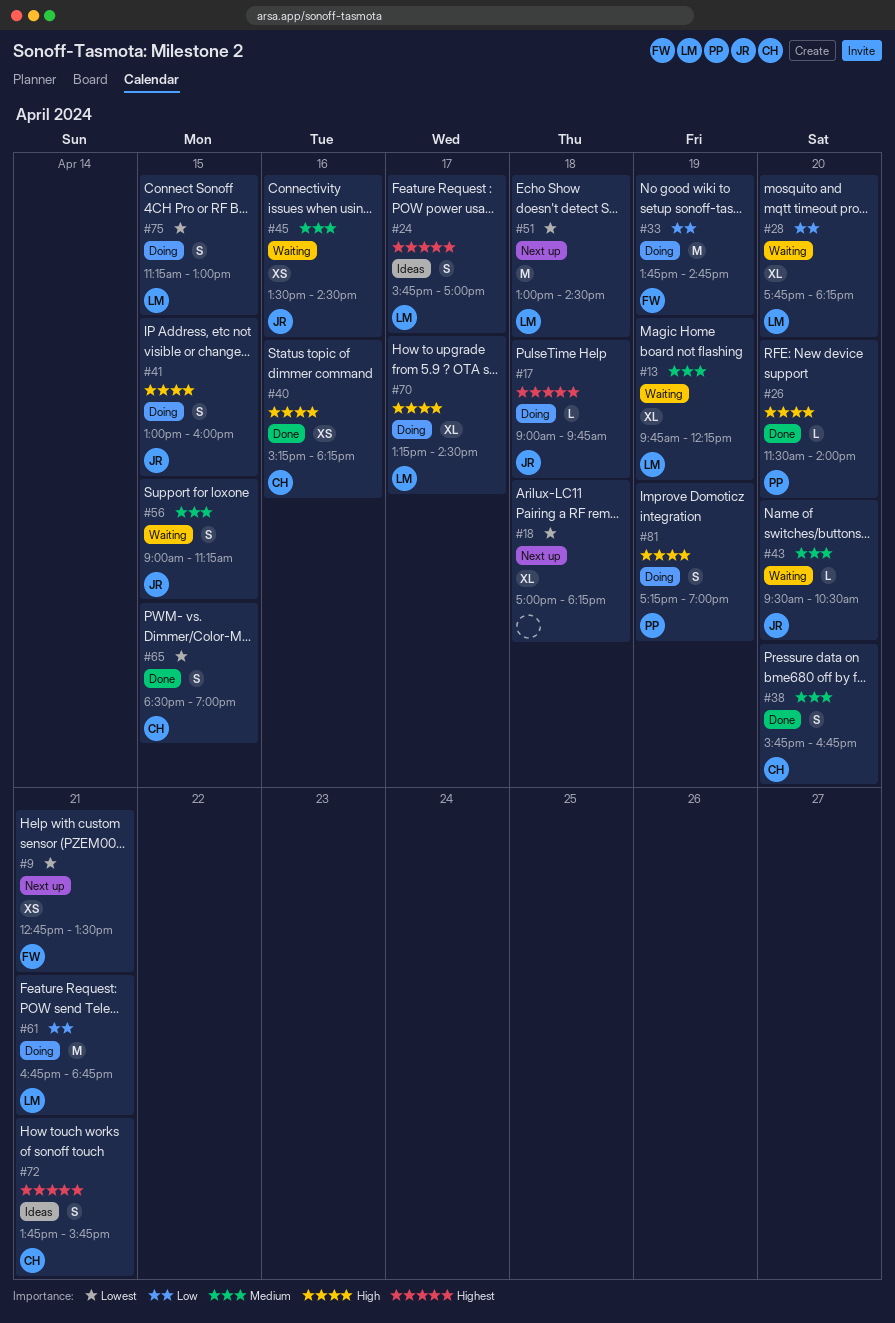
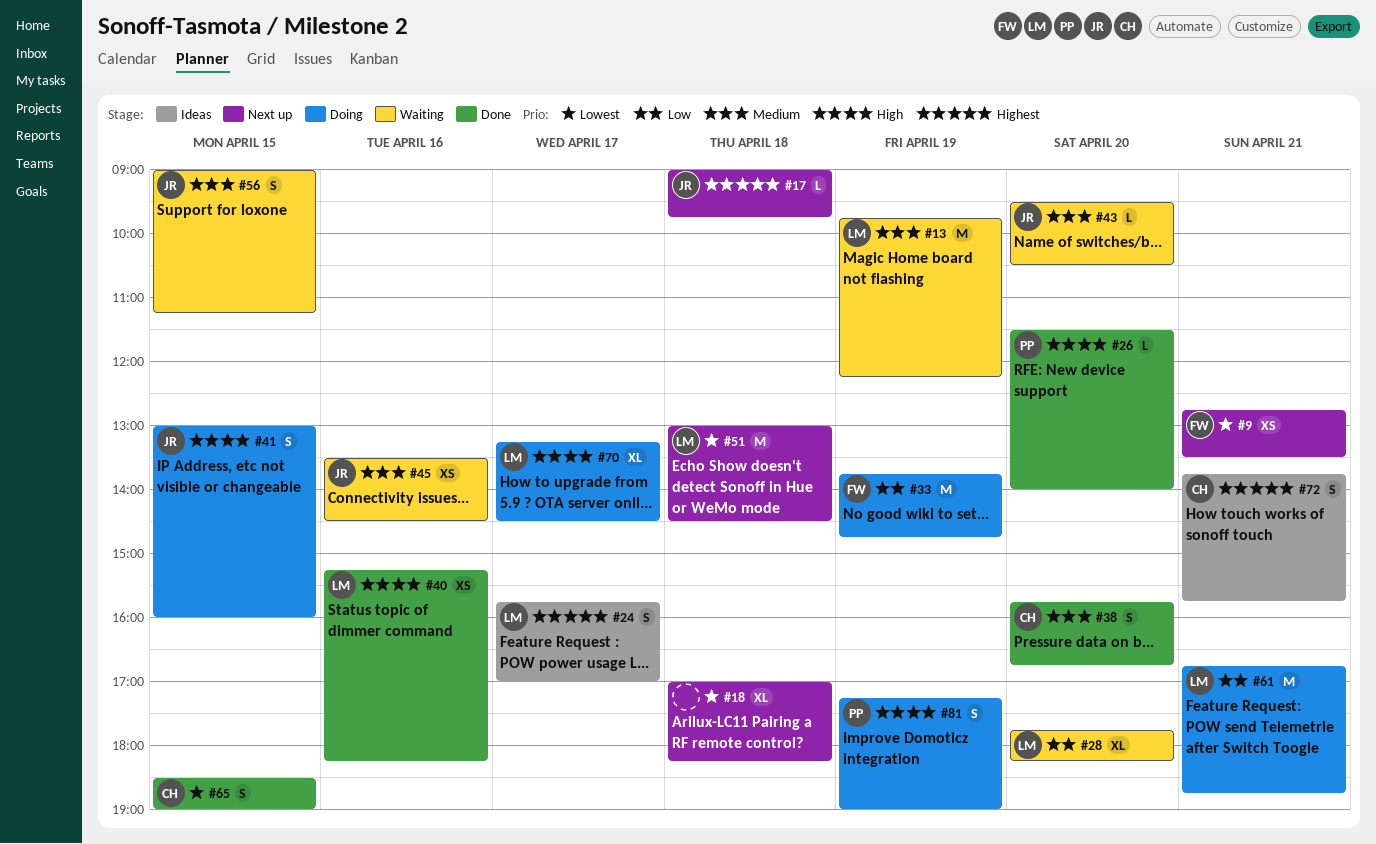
#13, estimate: XL -> M
#17, status: Doing -> Next up
#40, owner: CH -> LM
#75: present -> none

